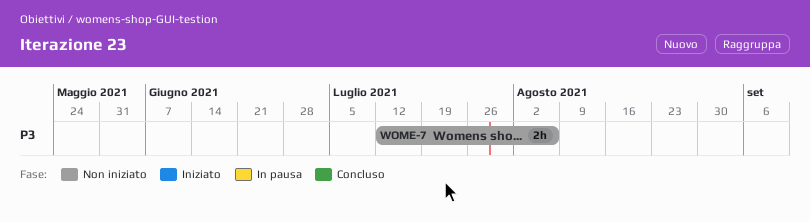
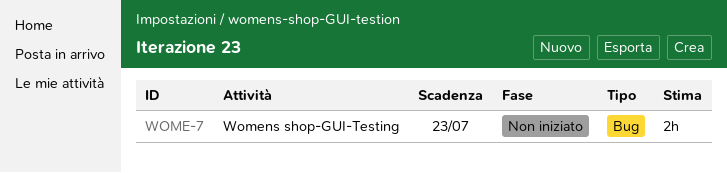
WOME-7, due: Aug 6 -> Jul 23

